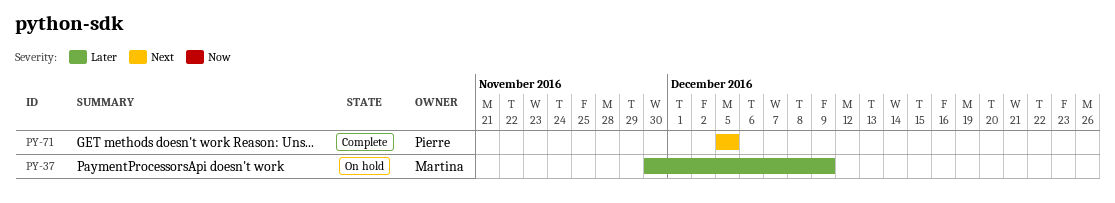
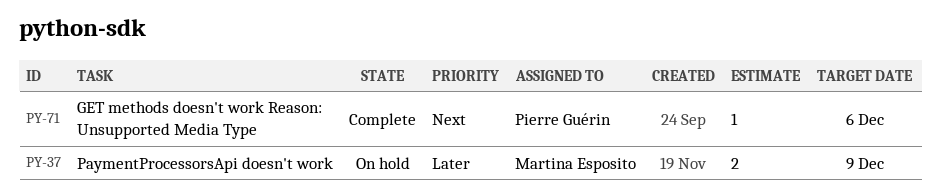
PY-71, due: Dec 5 -> Dec 6

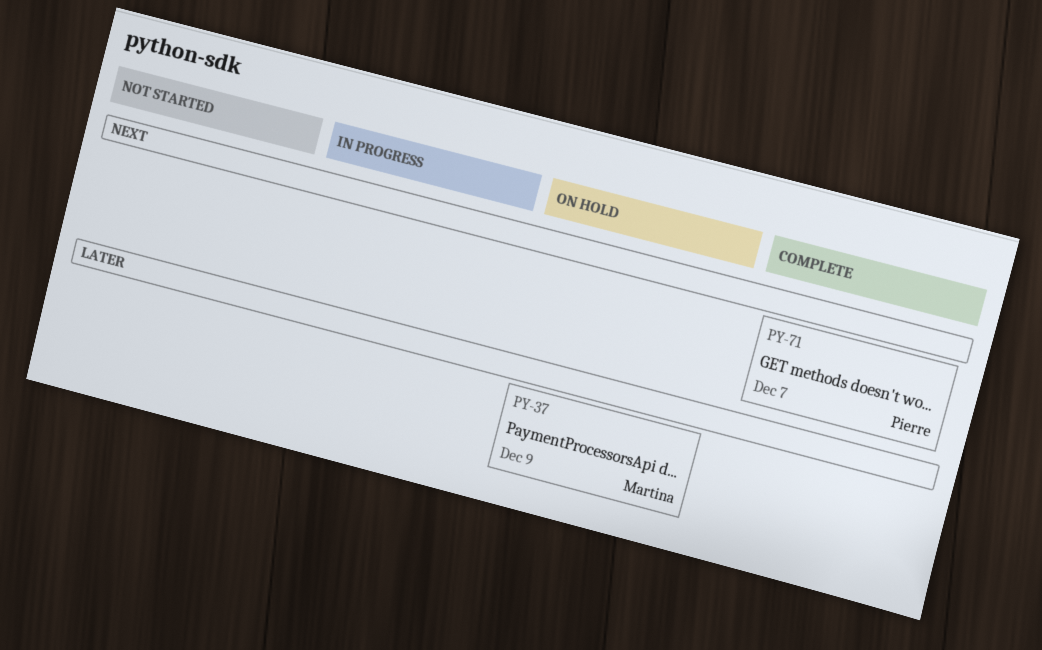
PY-71, due: Dec 6 -> Dec 7

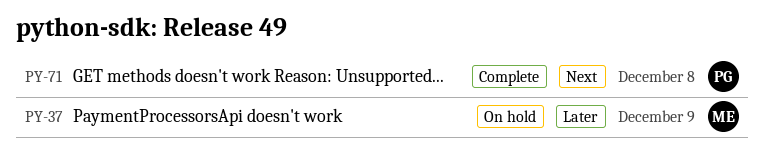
PY-71, due: Dec 7 -> Dec 8

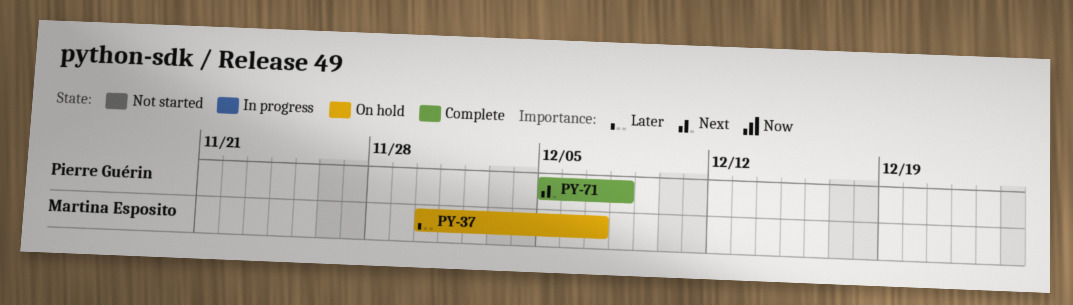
PY-37, due: Dec 9 -> Dec 7

